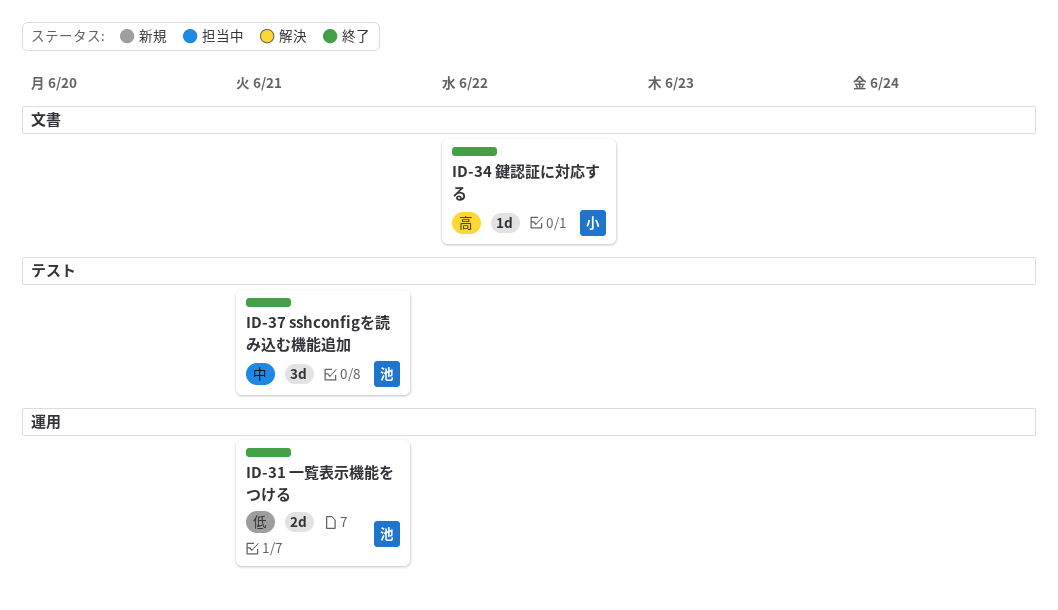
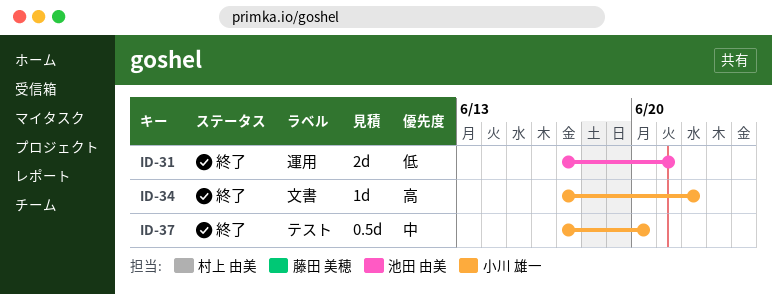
ID-37, owner: 池田 由美 -> 小川 雄一
ID-37, estimate: 3d -> 0.5d
ID-37, due: Jun 21 -> Jun 20

